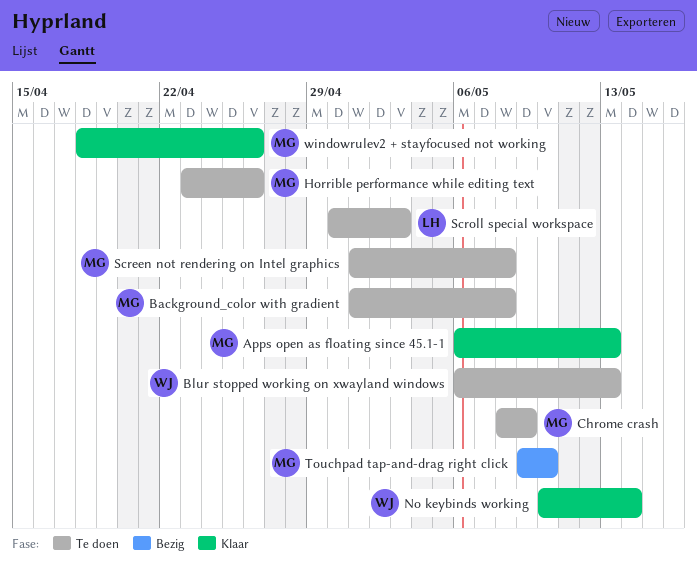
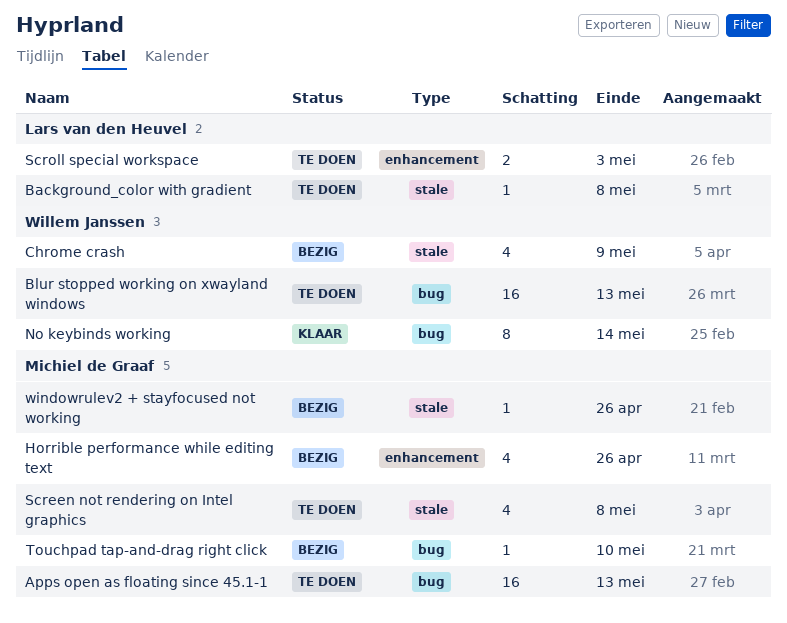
Apps open as floating since 45.1-1, status: Klaar -> Te doen
Background_color with gradient, owner: Michiel de Graaf -> Lars van den Heuvel
Chrome crash, status: Te doen -> Bezig
Chrome crash, owner: Michiel de Graaf -> Willem Janssen
Horrible performance while editing text, status: Te doen -> Bezig
windowrulev2 + stayfocused not working, status: Klaar -> Bezig

